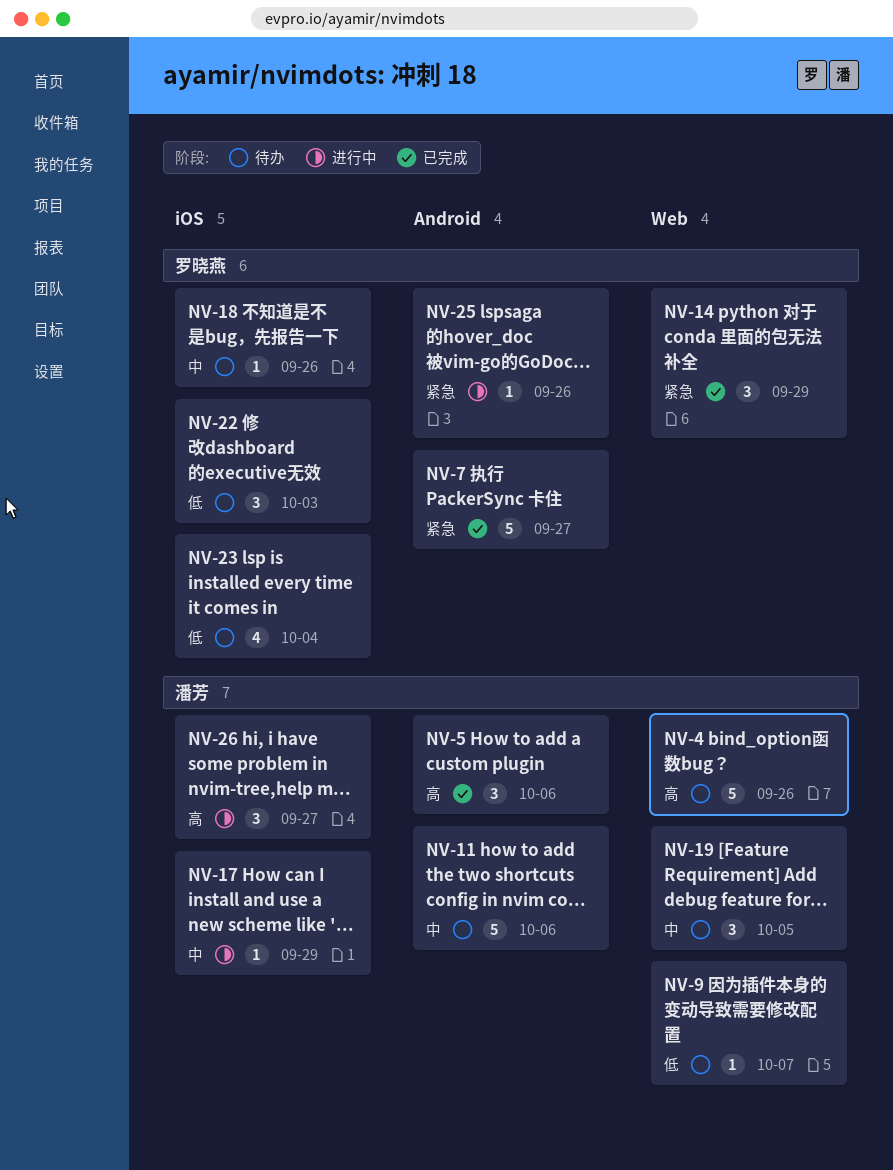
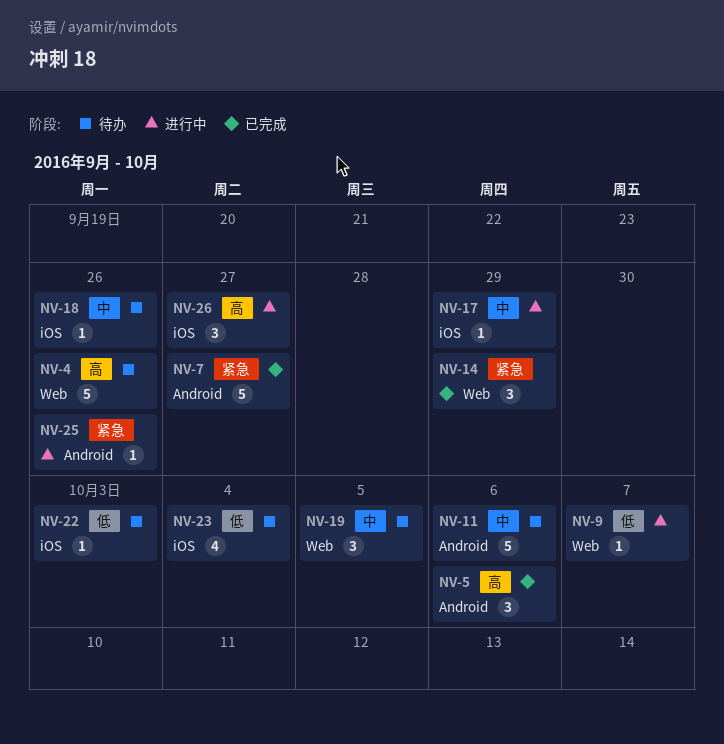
NV-9, status: 待办 -> 进行中
NV-22, estimate: 3 -> 1

